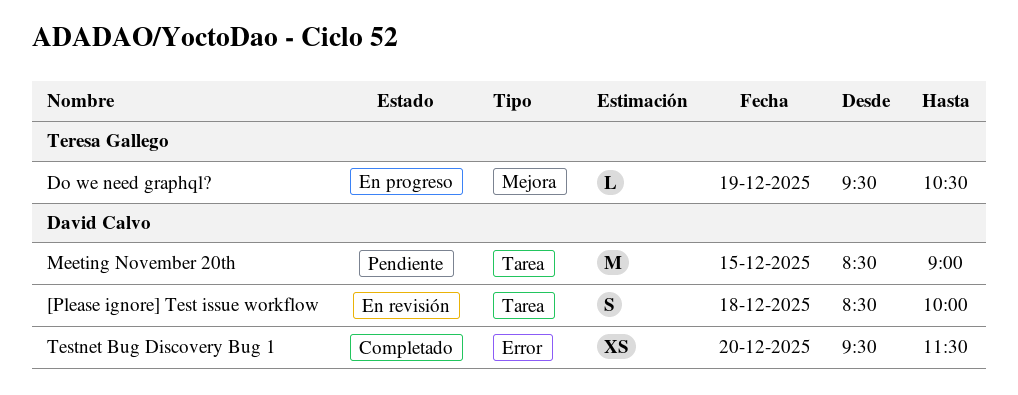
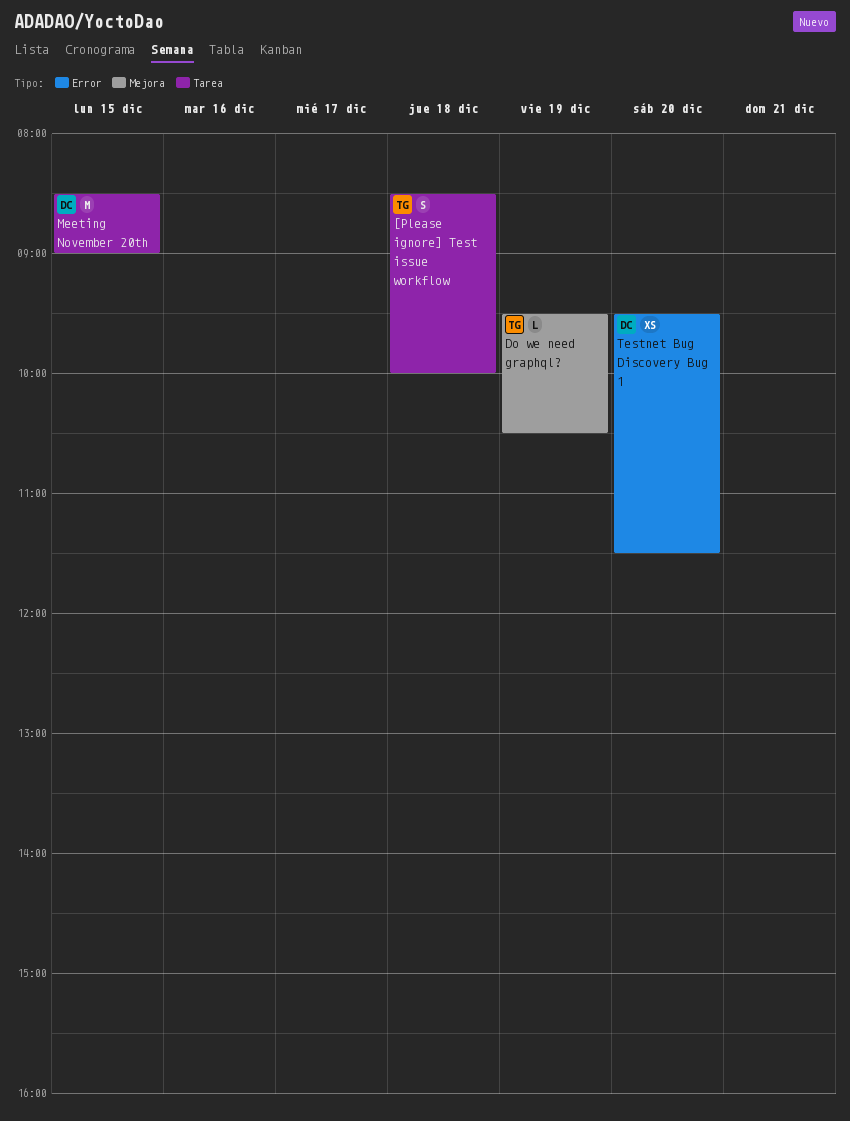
[Please ignore] Test issue workflow, owner: David Calvo -> Teresa Gallego

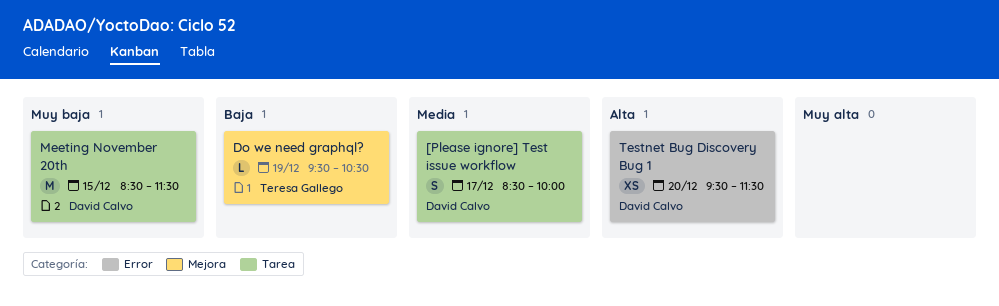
[Please ignore] Test issue workflow, owner: Teresa Gallego -> David Calvo
[Please ignore] Test issue workflow, day: Dec 18 -> Dec 17
Meeting November 20th, ends: 09:00 -> 11:30

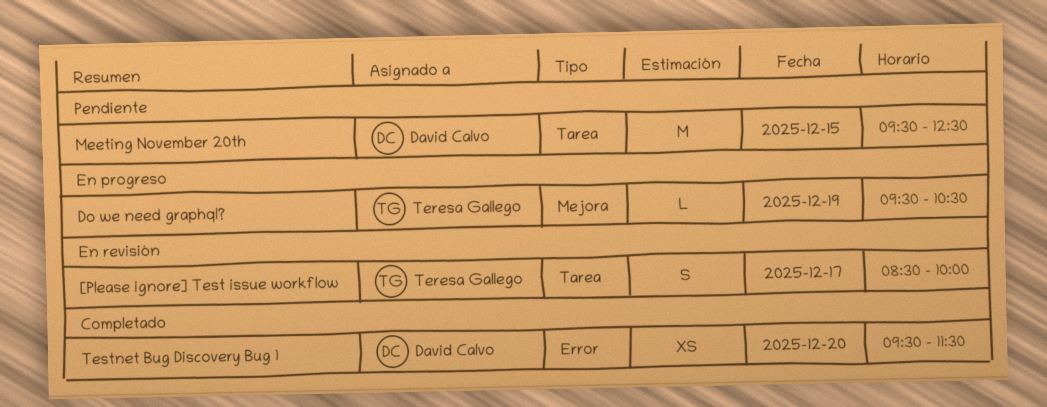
[Please ignore] Test issue workflow, owner: David Calvo -> Teresa Gallego
Meeting November 20th, begins: 08:30 -> 09:30
Meeting November 20th, ends: 11:30 -> 12:30

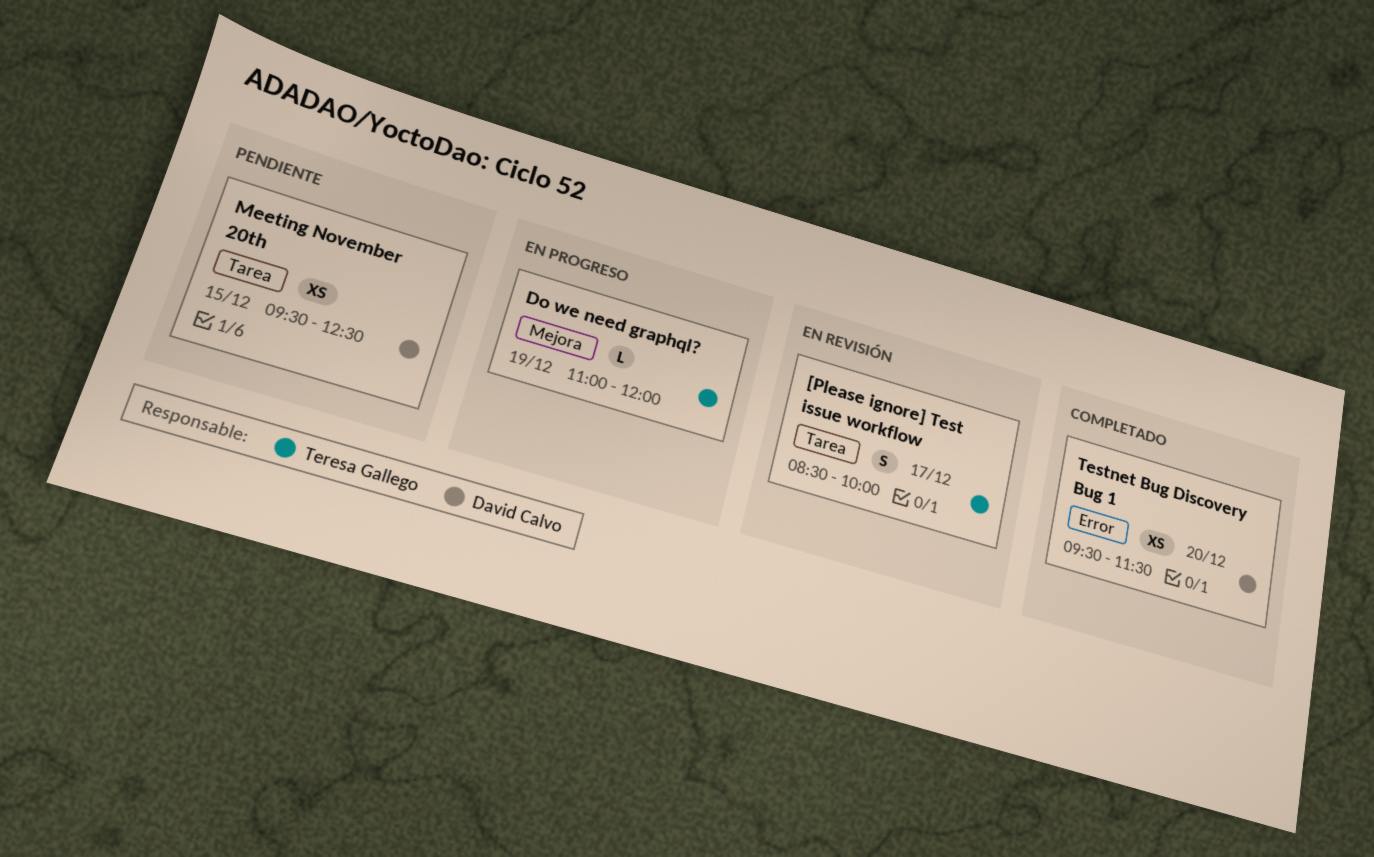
Do we need graphql?, begins: 09:30 -> 11:00
Do we need graphql?, ends: 10:30 -> 12:00
Meeting November 20th, estimate: M -> XS

